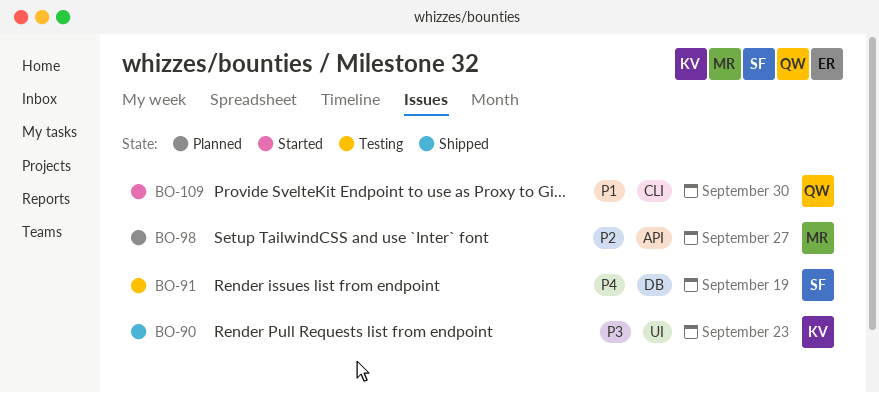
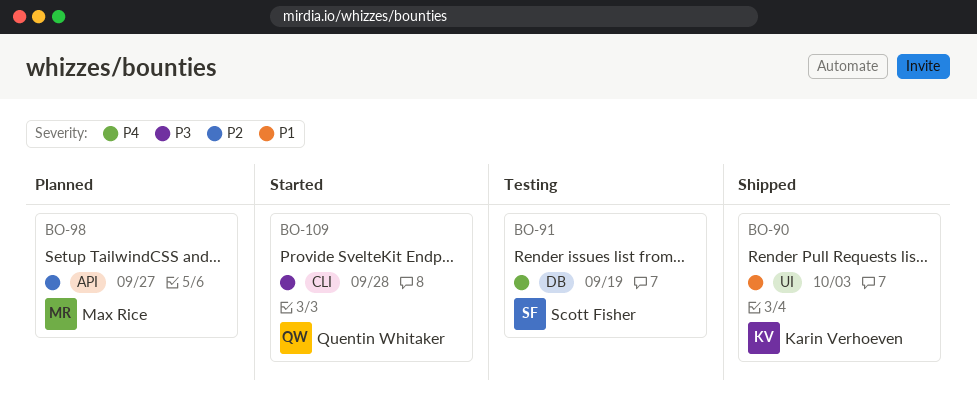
BO-90, priority: P3 -> P1
BO-90, due: Sep 23 -> Oct 3
BO-109, priority: P1 -> P3
BO-109, due: Sep 30 -> Sep 28

